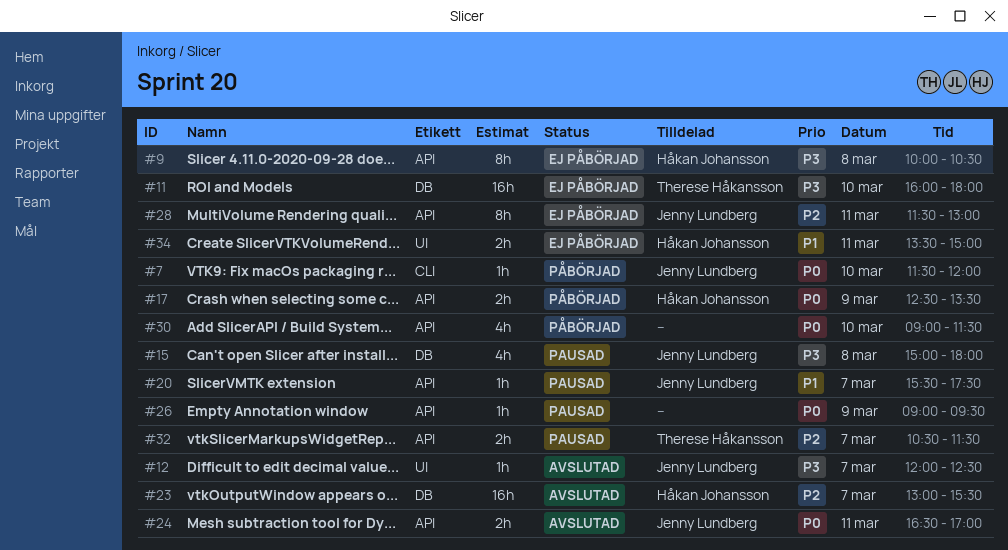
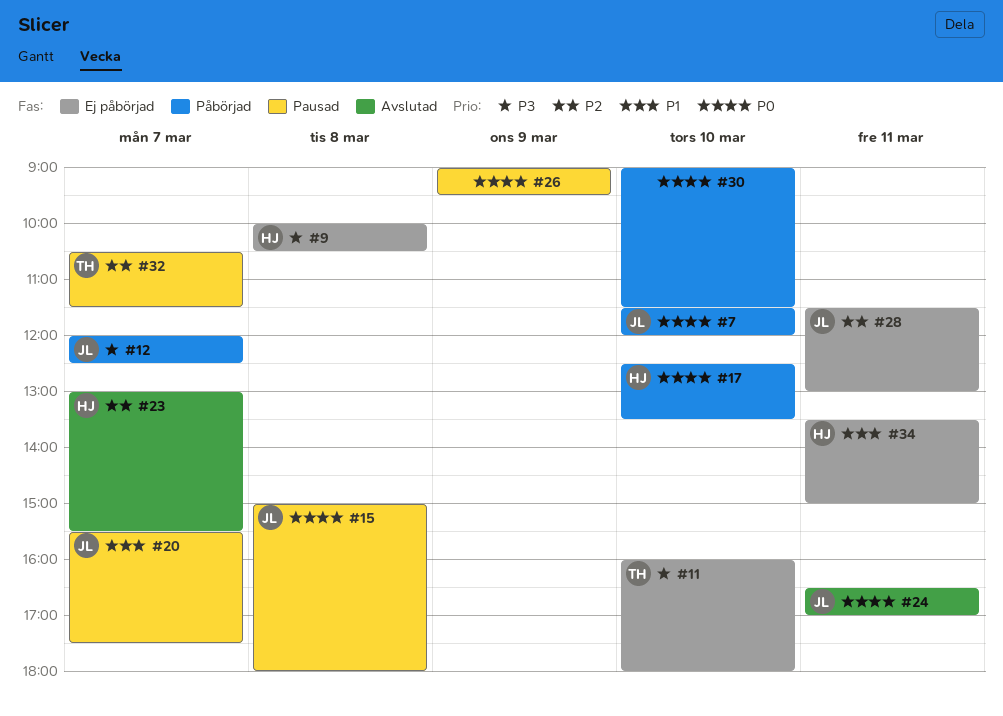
#12, status: Avslutad -> Påbörjad
#15, priority: P3 -> P0
#17, day: Mar 9 -> Mar 10

